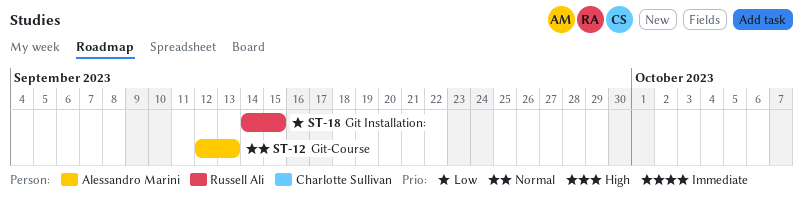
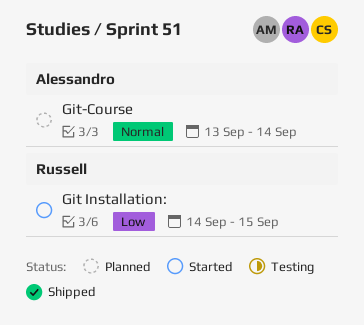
Git-Course, start: Sep 12 -> Sep 13
Git-Course, due: Sep 13 -> Sep 14

